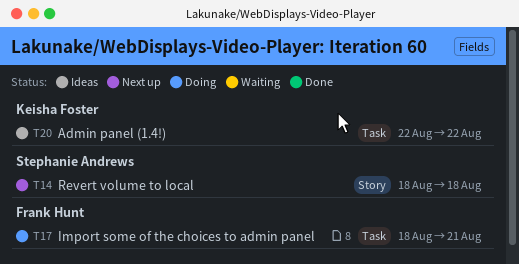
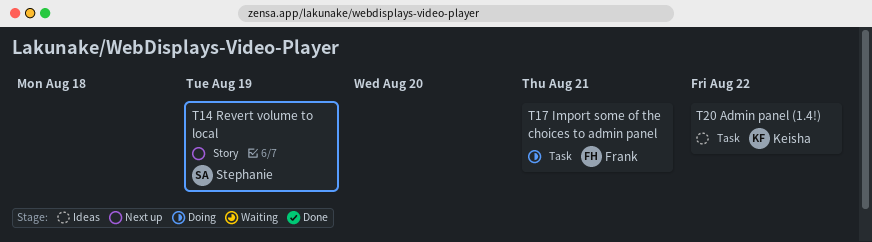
T14, due: Aug 18 -> Aug 19

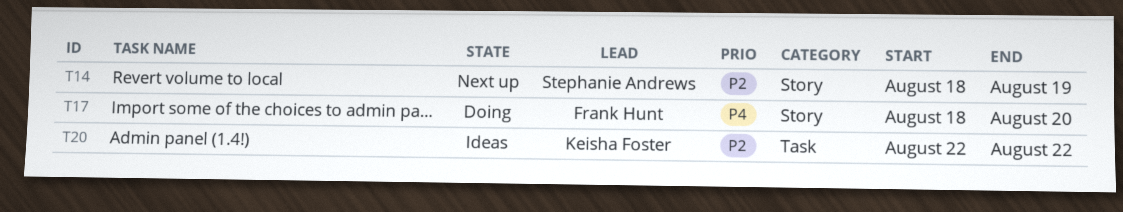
T17, label: Task -> Story
T17, due: Aug 21 -> Aug 20

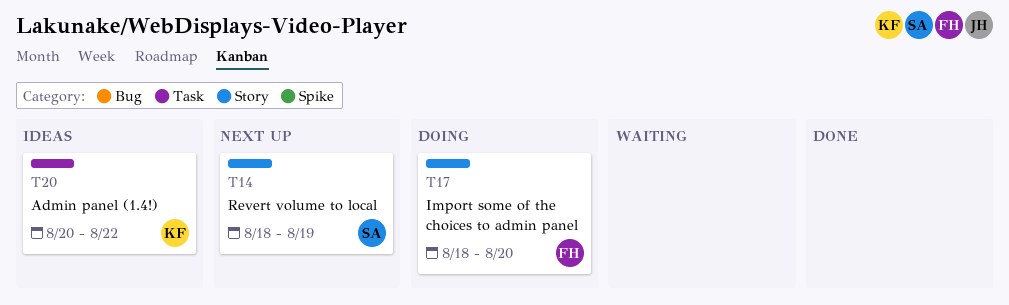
T20, start: Aug 22 -> Aug 20

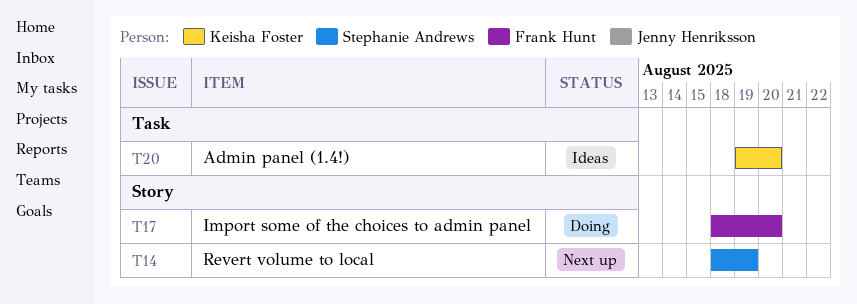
T20, start: Aug 20 -> Aug 19
T20, due: Aug 22 -> Aug 20

